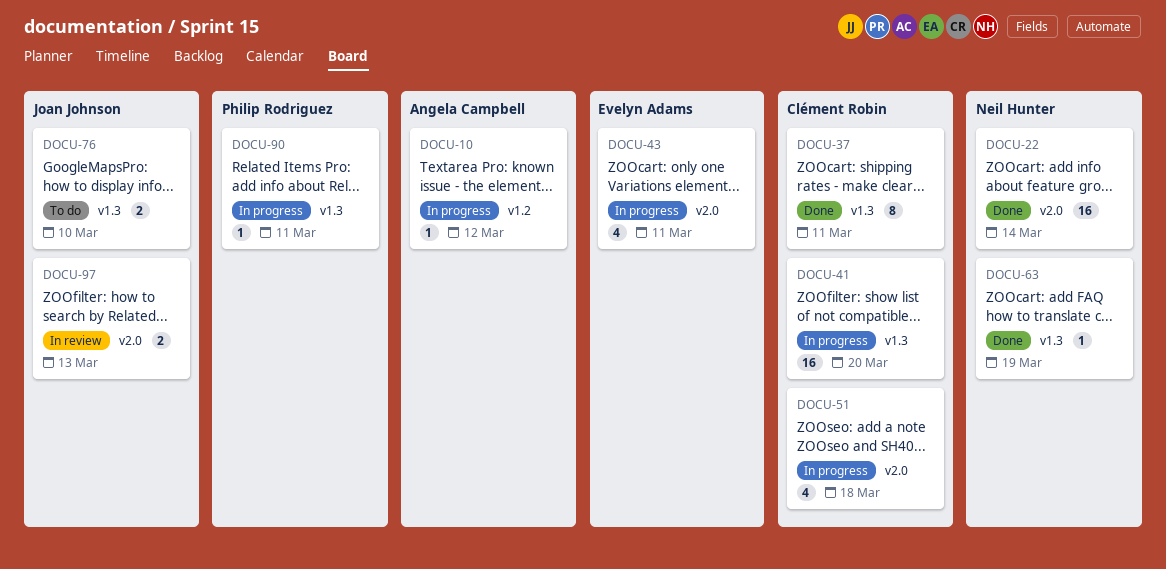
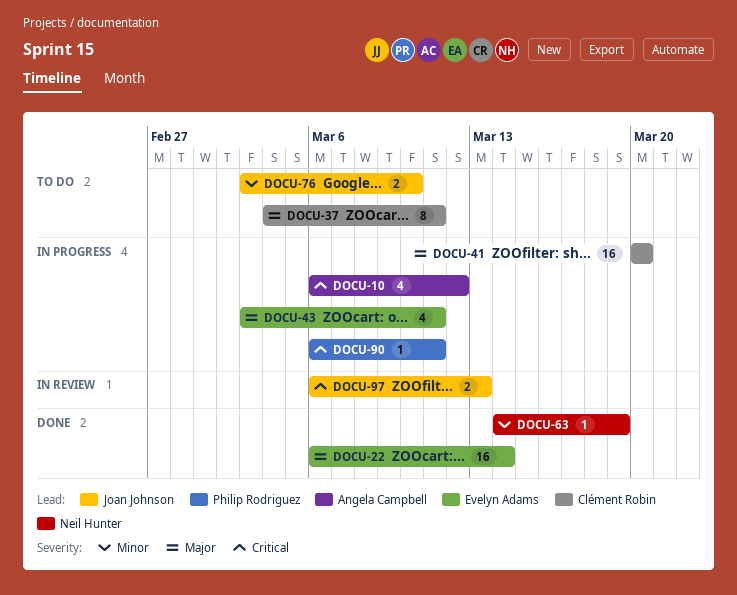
DOCU-10, estimate: 1 -> 4
DOCU-22, owner: Neil Hunter -> Evelyn Adams
DOCU-37, status: Done -> To do
DOCU-51: present -> none

